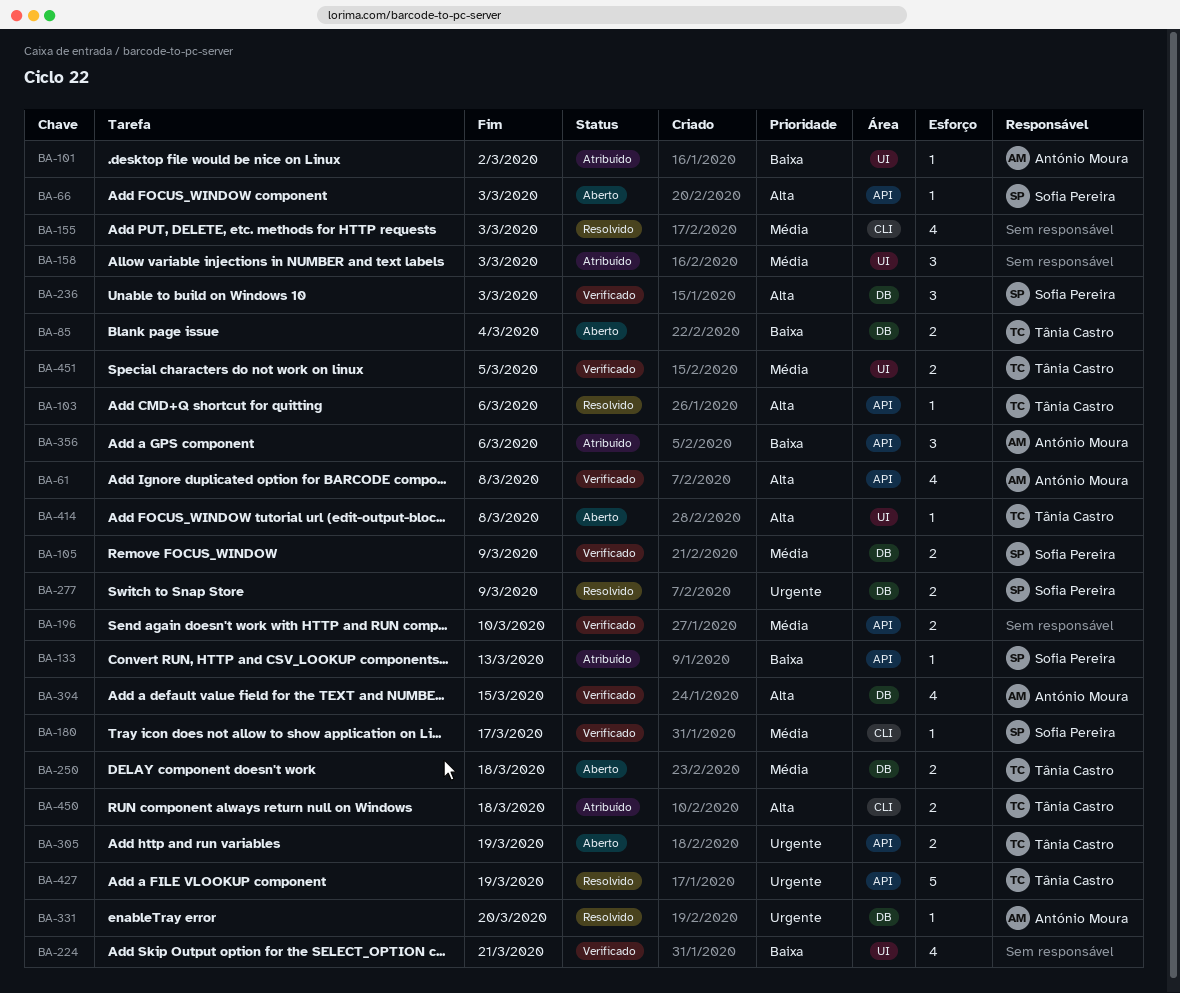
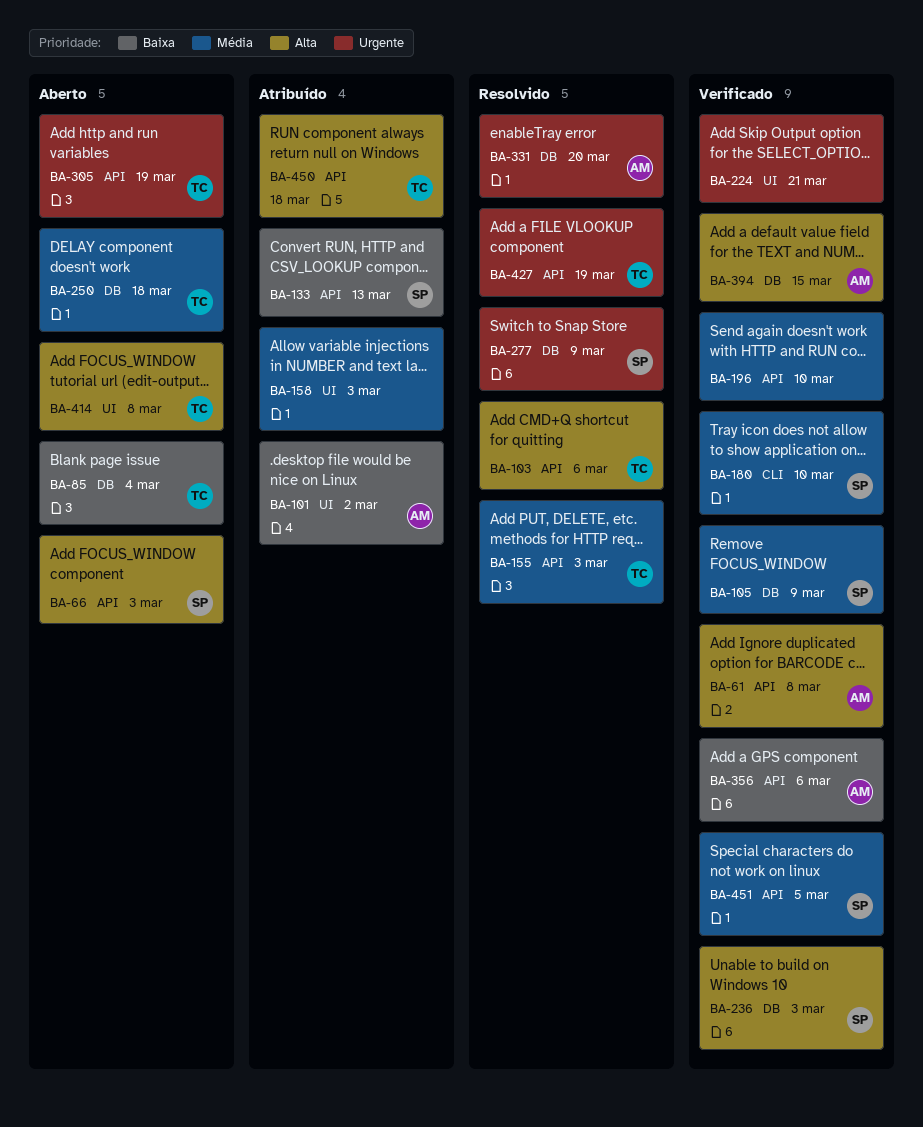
BA-155, owner: none -> Tânia Castro
BA-155, label: CLI -> API
BA-180, due: Mar 17 -> Mar 10
BA-224, priority: Baixa -> Urgente
BA-356, status: Atribuído -> Verificado
BA-450, label: CLI -> API
BA-451, owner: Tânia Castro -> Sofia Pereira
BA-451, label: UI -> API

